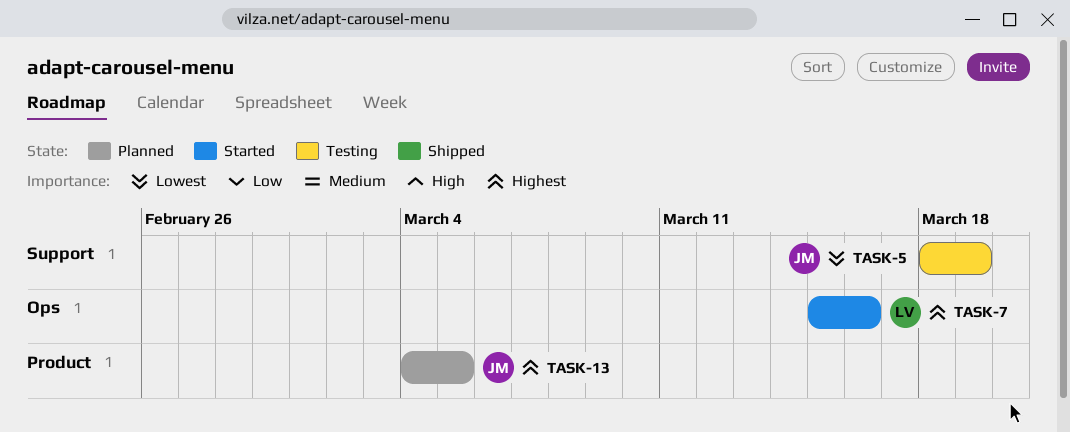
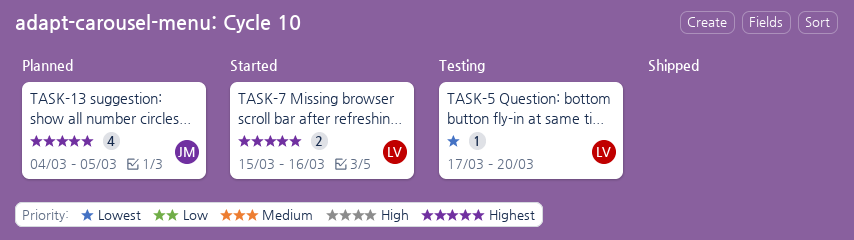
TASK-5, owner: JM -> LV
TASK-5, start: Mar 18 -> Mar 17
TASK-5, due: Mar 19 -> Mar 20

